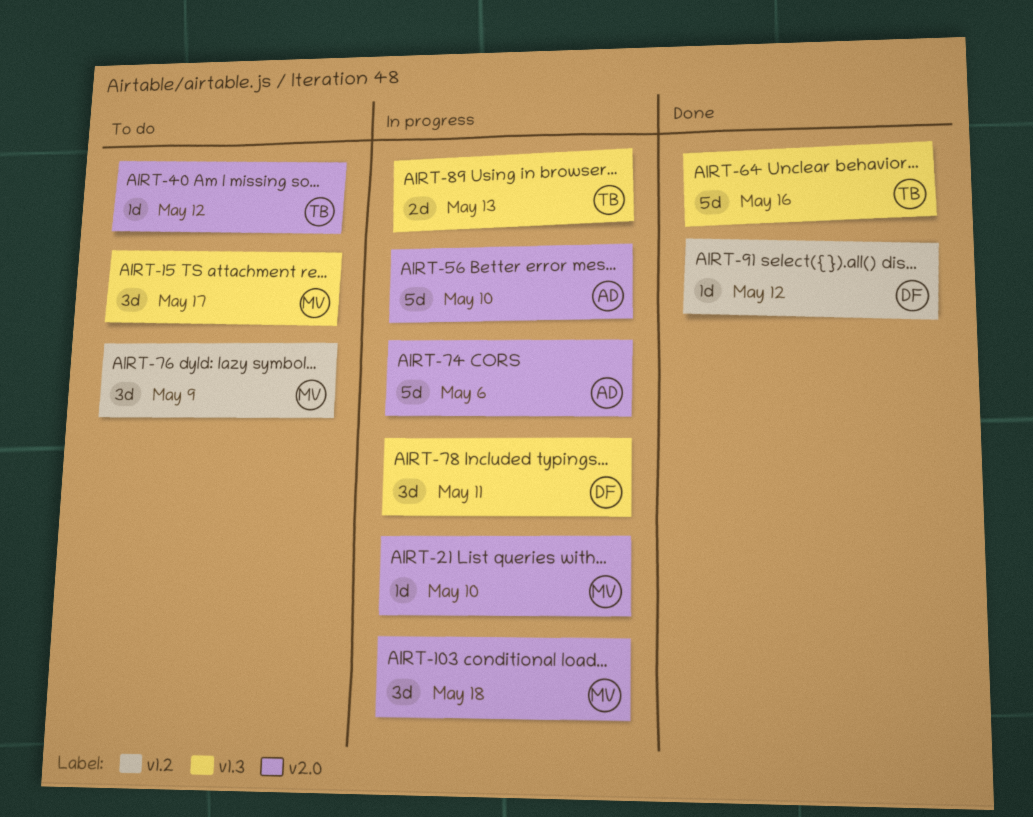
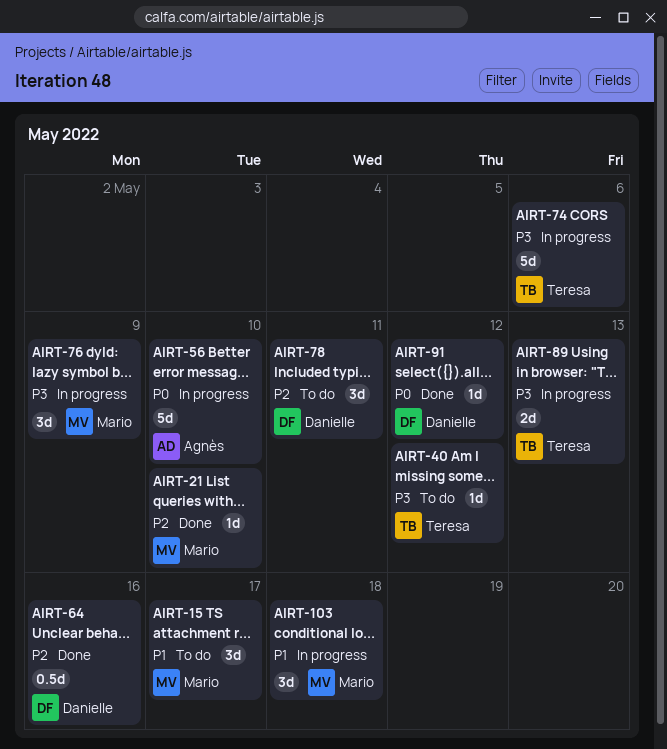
AIRT-21, status: In progress -> Done
AIRT-64, owner: Teresa -> Danielle
AIRT-64, estimate: 5d -> 0.5d
AIRT-74, owner: Agnès -> Teresa
AIRT-76, status: To do -> In progress
AIRT-78, status: In progress -> To do

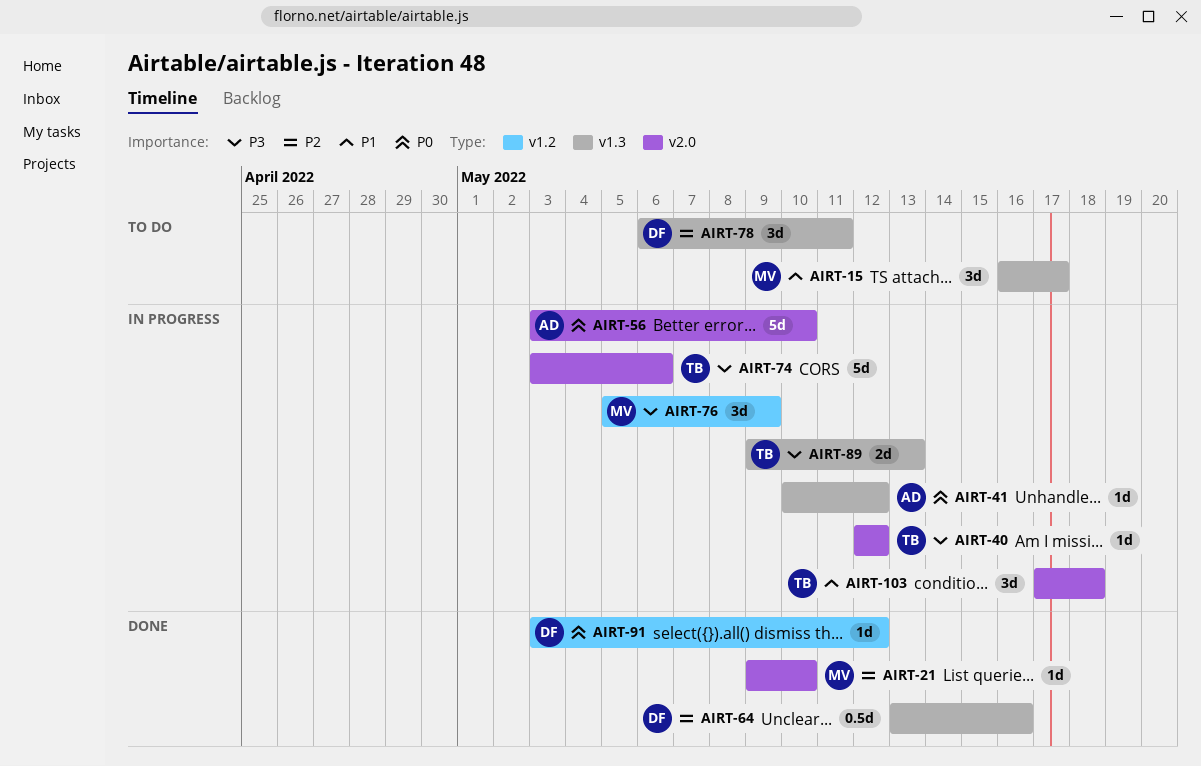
AIRT-40, status: To do -> In progress
AIRT-41: none -> present
AIRT-103, owner: Mario -> Teresa

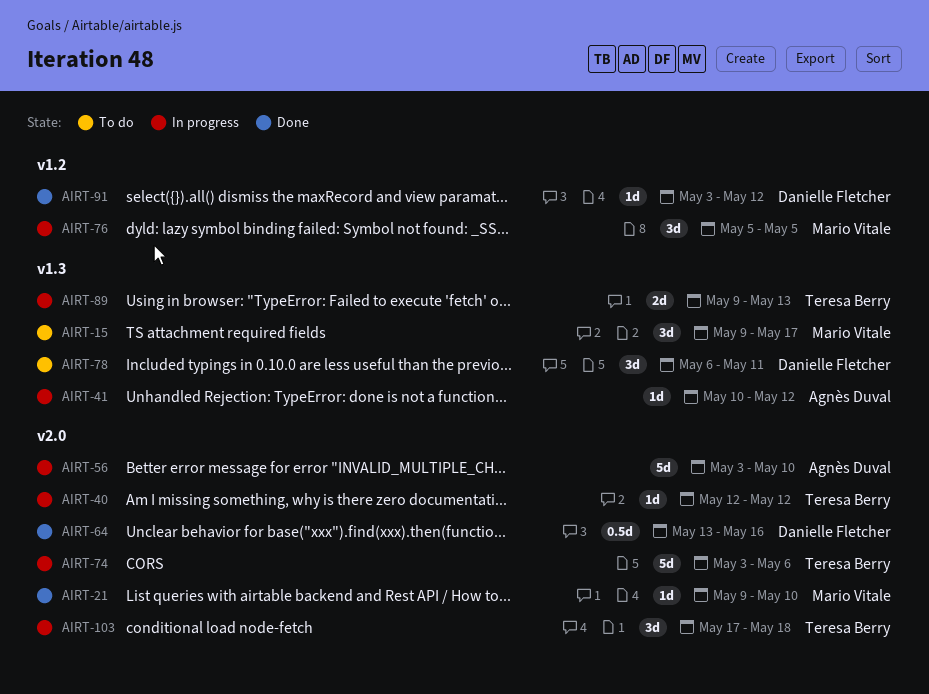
AIRT-15, start: May 16 -> May 9
AIRT-64, label: v1.3 -> v2.0
AIRT-76, due: May 9 -> May 5

